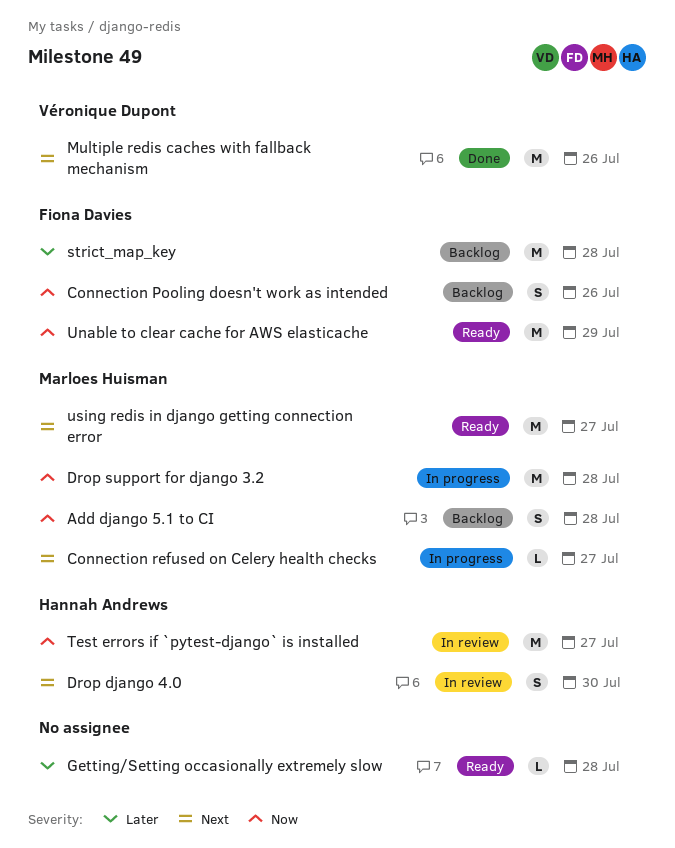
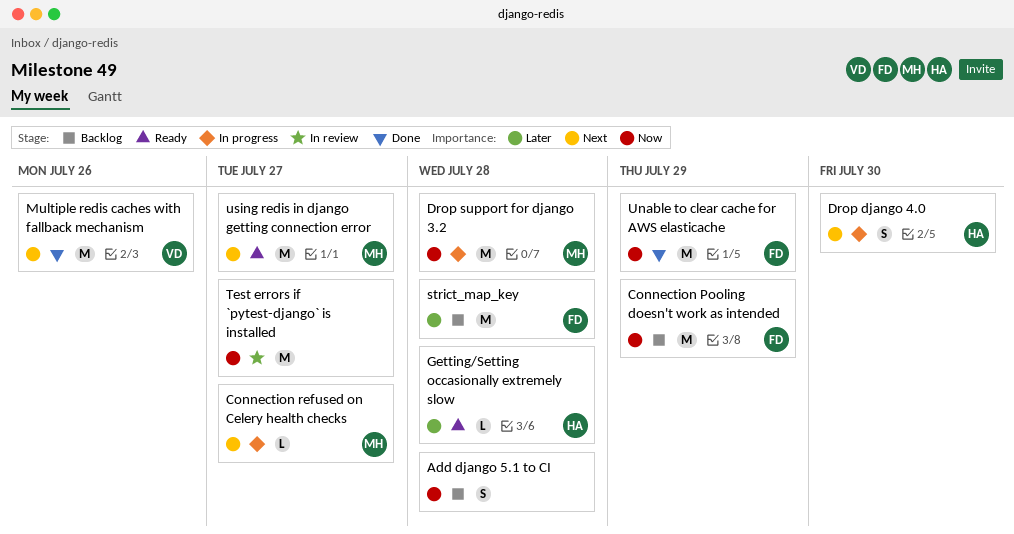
Add django 5.1 to CI, owner: Marloes Huisman -> none
Connection Pooling doesn't work as intended, estimate: S -> M
Connection Pooling doesn't work as intended, due: Jul 26 -> Jul 29
Drop django 4.0, status: In review -> In progress
Getting/Setting occasionally extremely slow, owner: none -> Hannah Andrews
Test errors if `pytest-django` is installed, owner: Hannah Andrews -> none
Unable to clear cache for AWS elasticache, status: Ready -> Done

